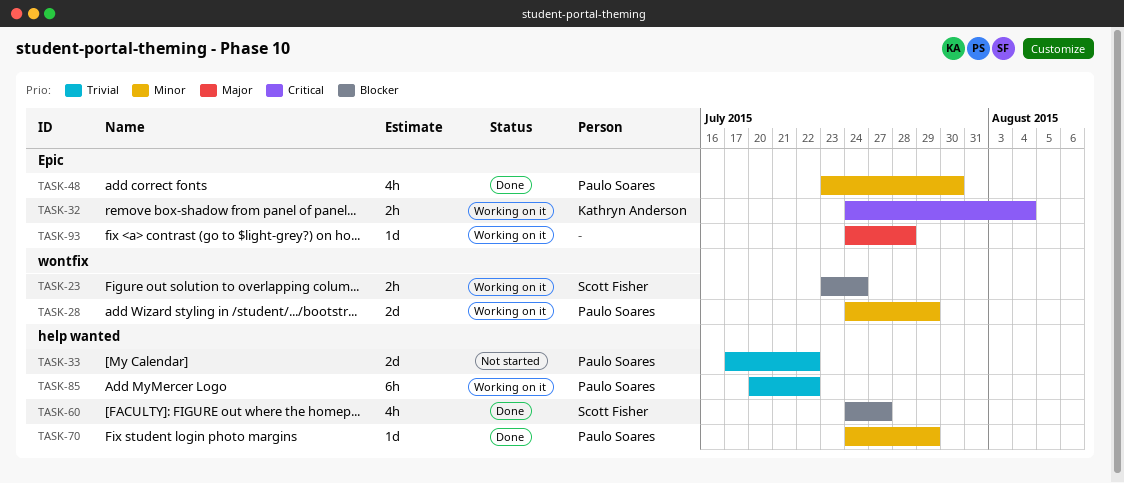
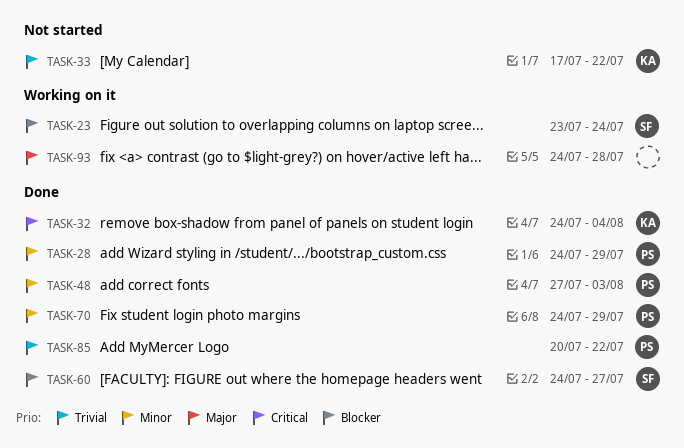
TASK-28, status: Working on it -> Done
TASK-32, status: Working on it -> Done
TASK-33, owner: Paulo Soares -> Kathryn Anderson
TASK-48, start: Jul 23 -> Jul 27
TASK-48, due: Jul 30 -> Aug 3
TASK-85, status: Working on it -> Done

